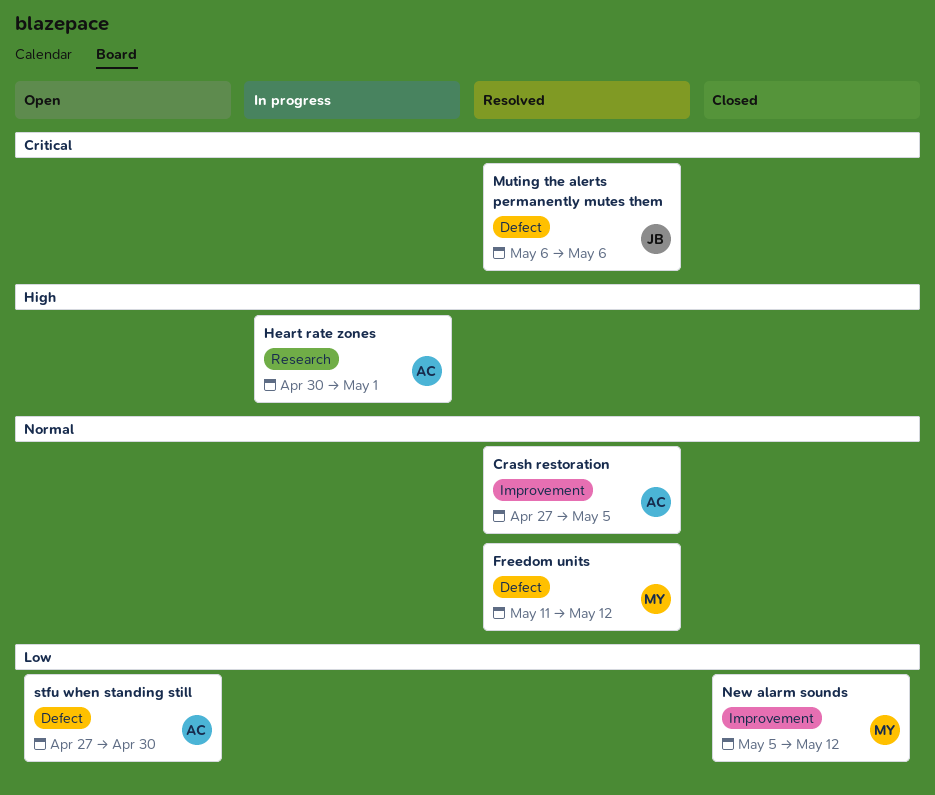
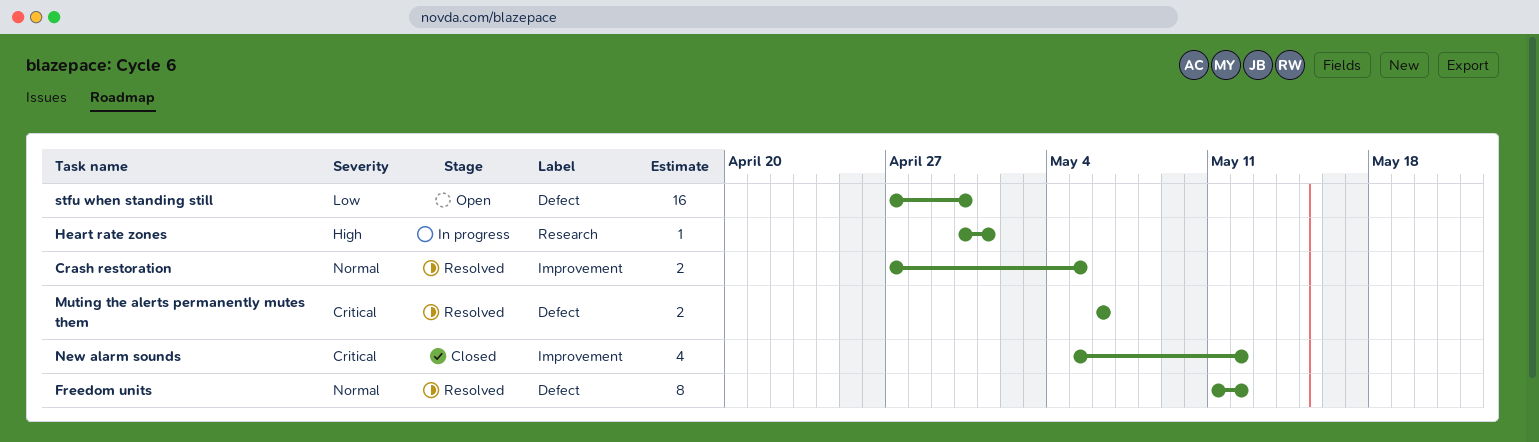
New alarm sounds, priority: Low -> Critical

